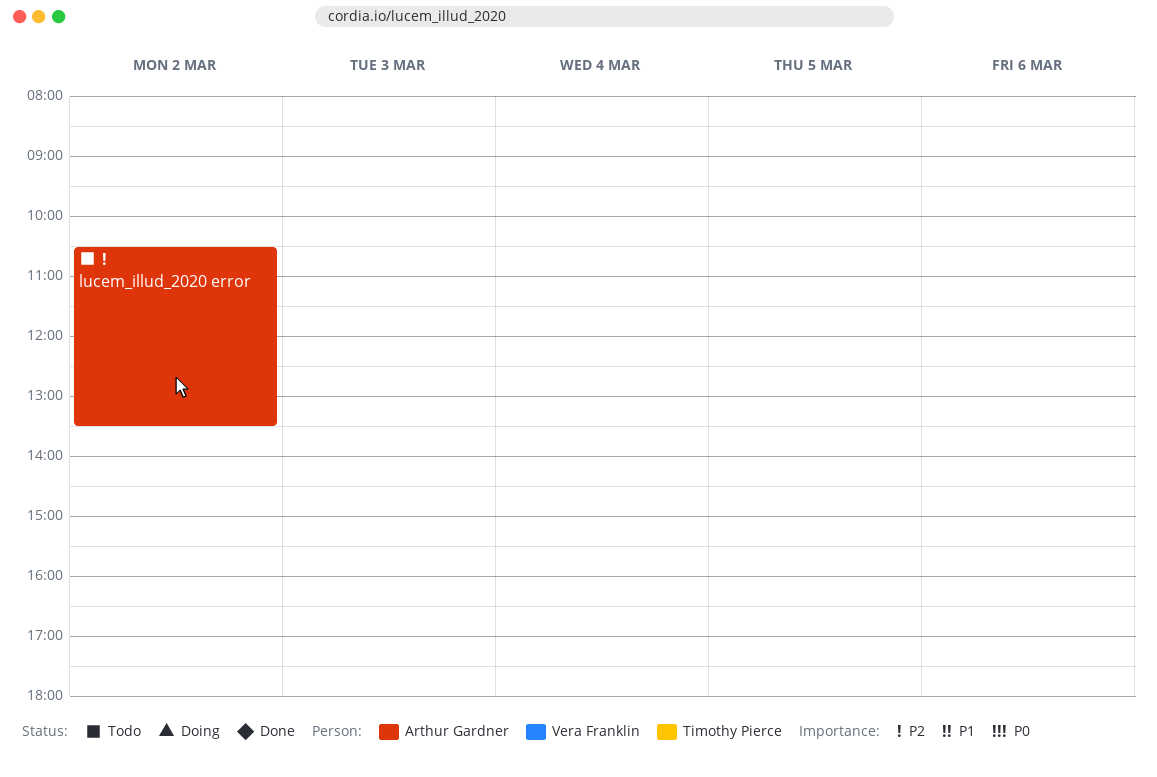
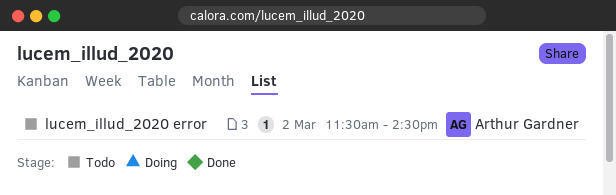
lucem_illud_2020 error, begins: 10:30 -> 11:30
lucem_illud_2020 error, ends: 13:30 -> 14:30

